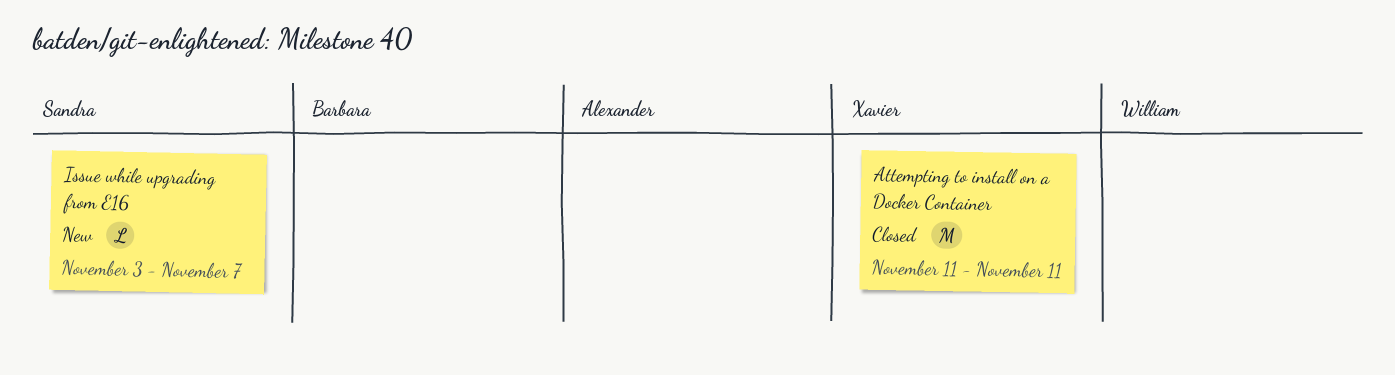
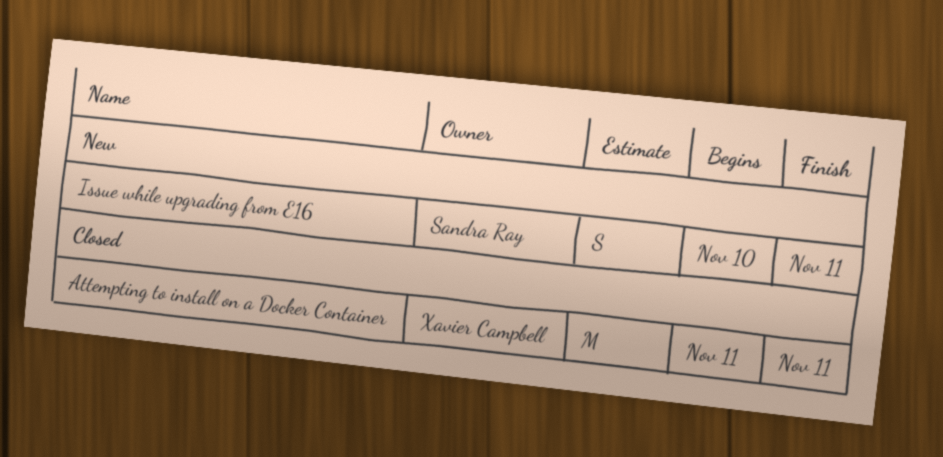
Issue while upgrading from E16, estimate: L -> S
Issue while upgrading from E16, start: Nov 3 -> Nov 10
Issue while upgrading from E16, due: Nov 7 -> Nov 11

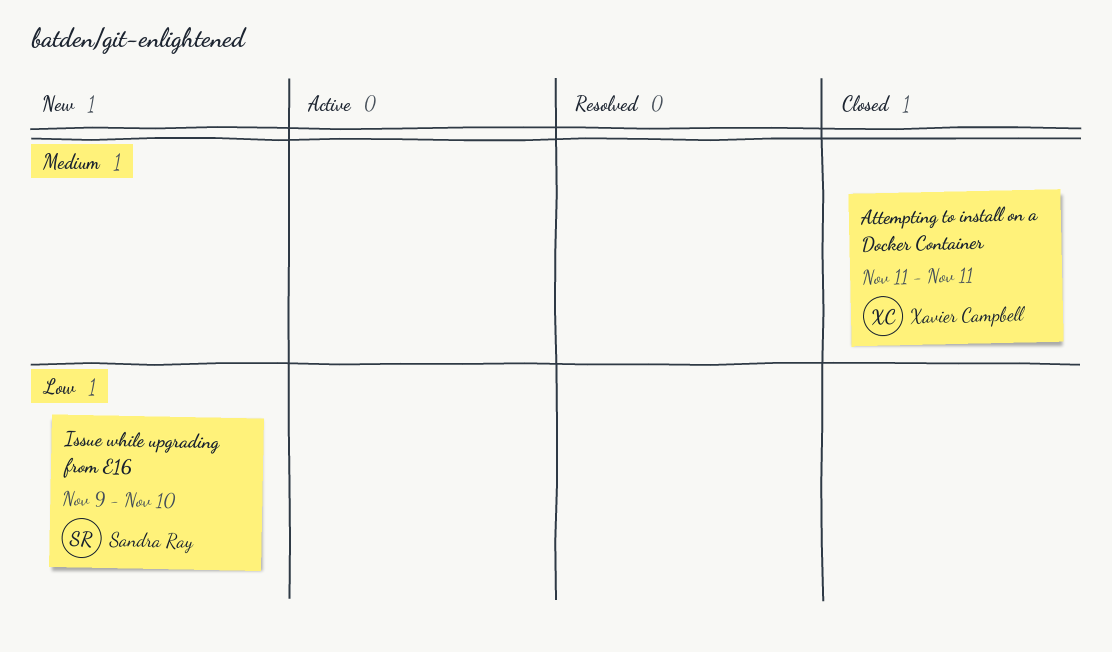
Issue while upgrading from E16, start: Nov 10 -> Nov 9
Issue while upgrading from E16, due: Nov 11 -> Nov 10

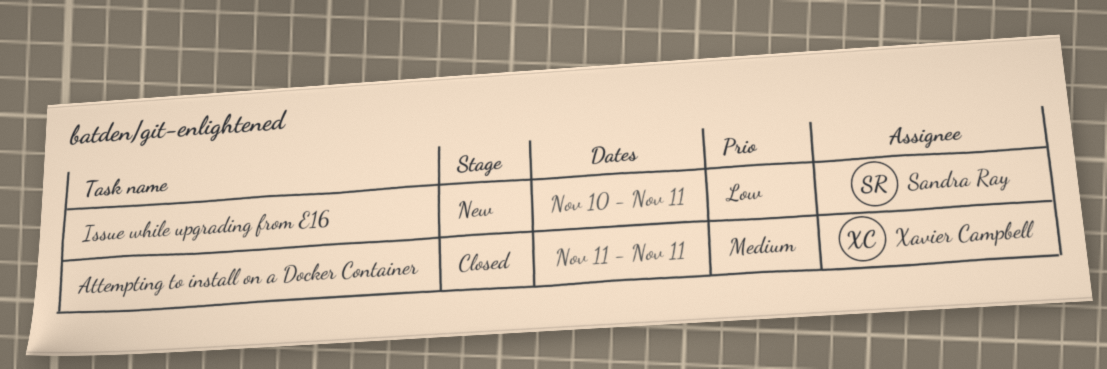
Issue while upgrading from E16, start: Nov 9 -> Nov 10
Issue while upgrading from E16, due: Nov 10 -> Nov 11

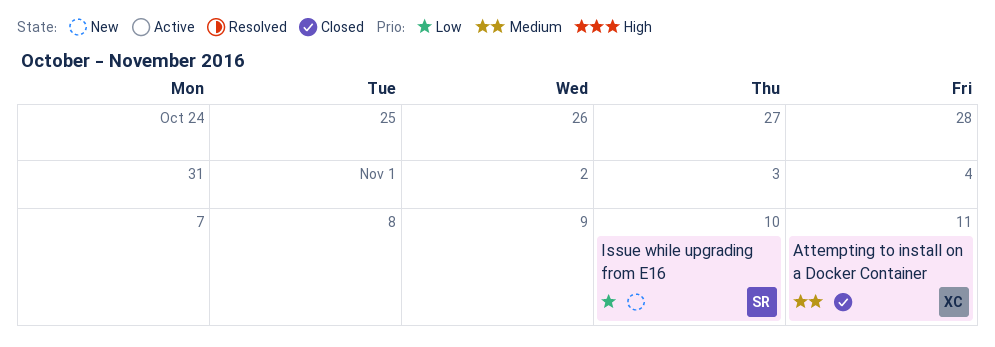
Issue while upgrading from E16, due: Nov 11 -> Nov 10

